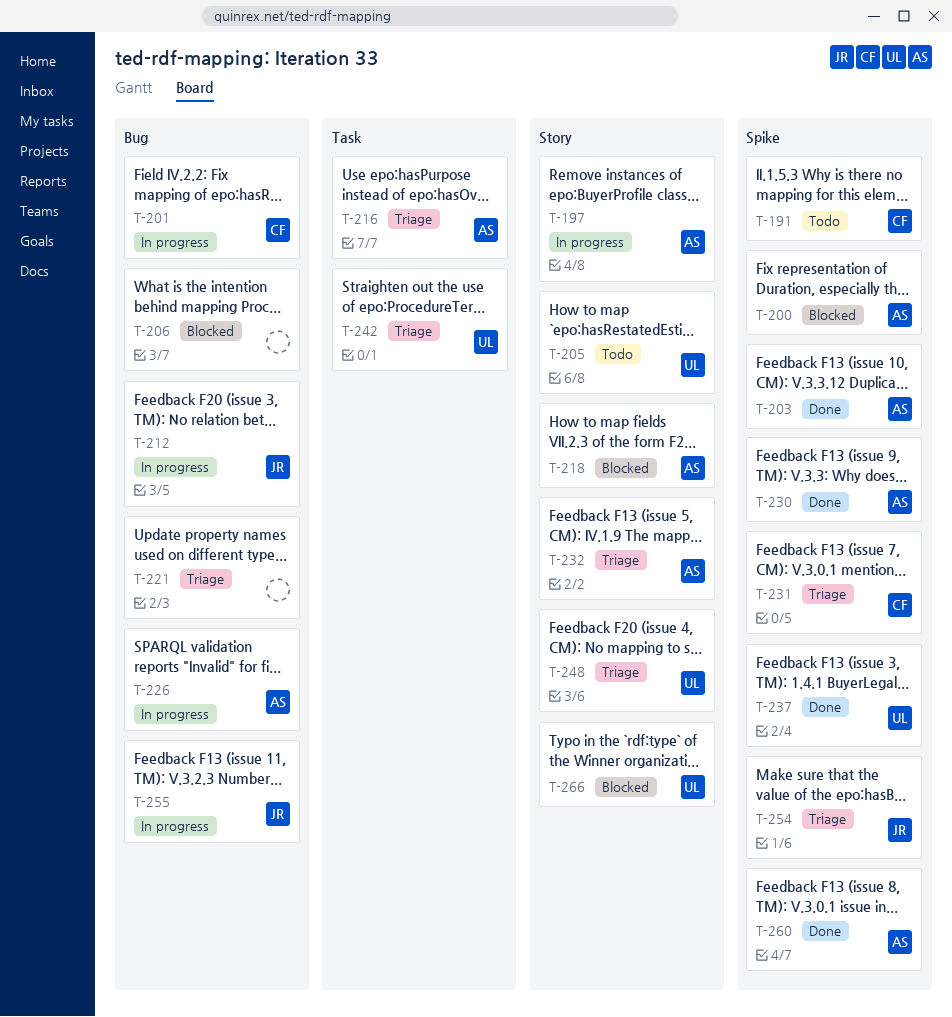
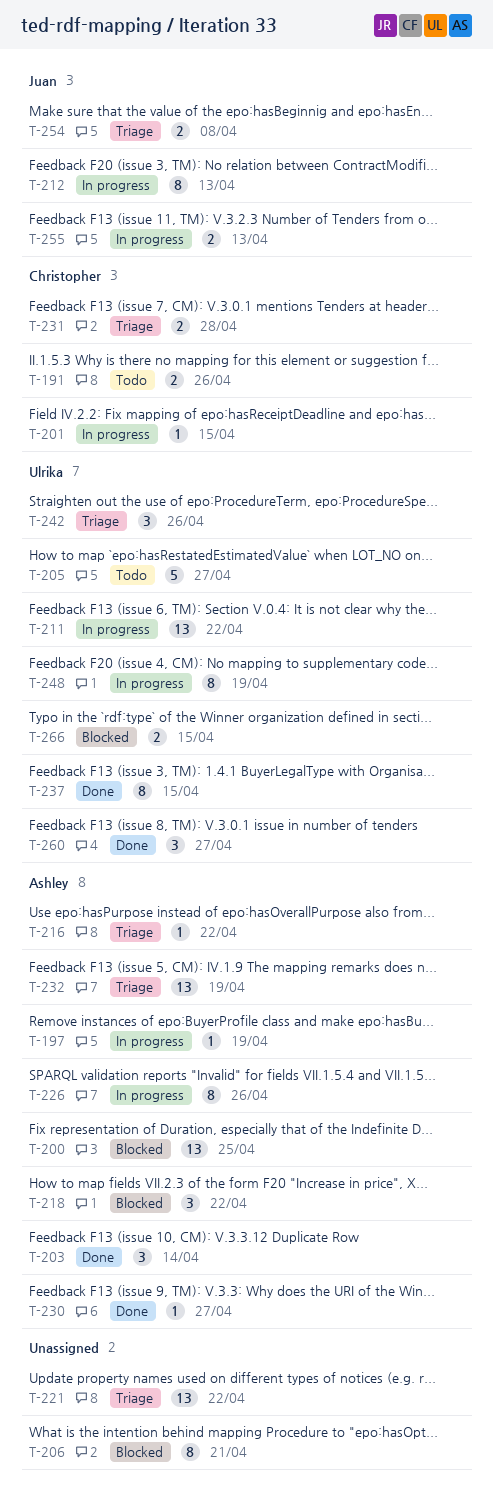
T-211: none -> present
T-248, status: Triage -> In progress
T-260, owner: Ashley -> Ulrika

